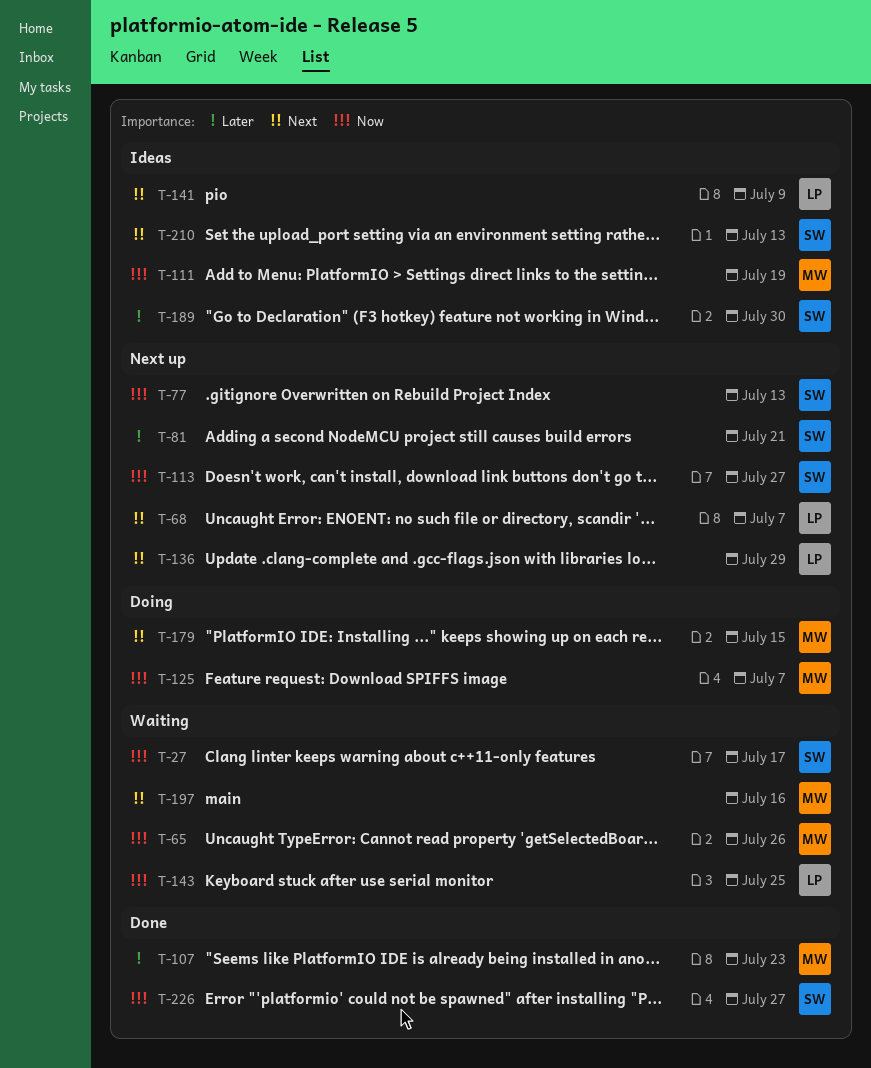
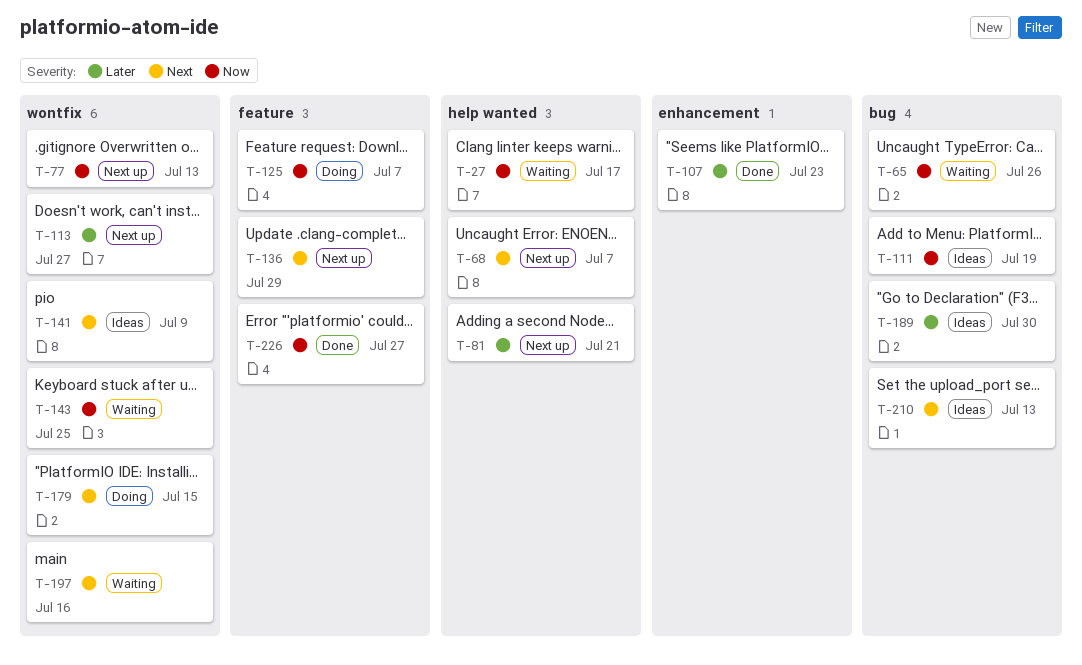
T-113, priority: Now -> Later

